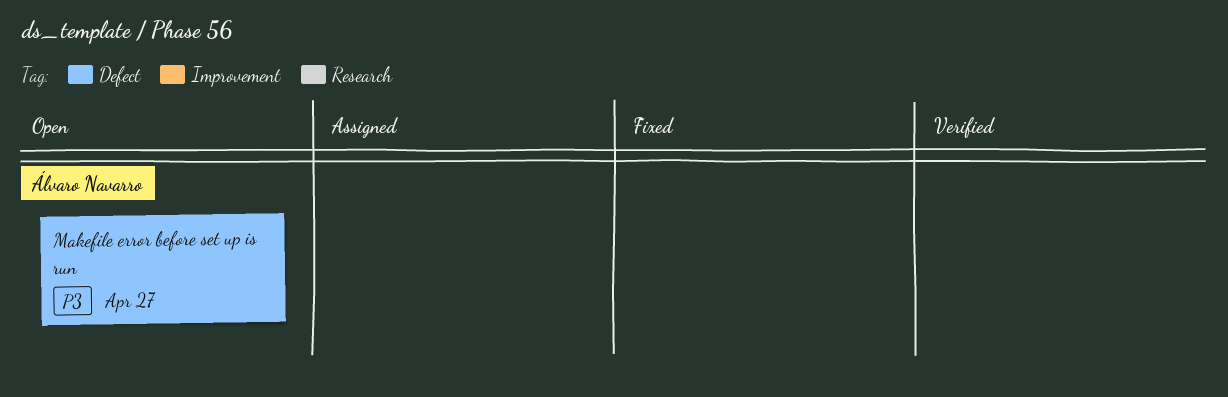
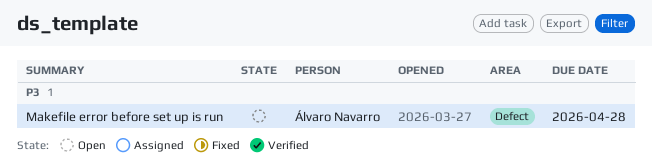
Makefile error before set up is run, due: Apr 27 -> Apr 28

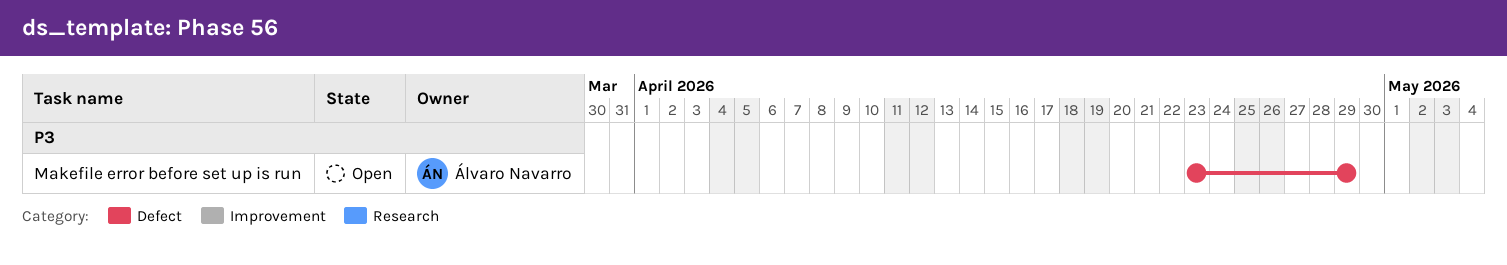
Makefile error before set up is run, due: Apr 28 -> Apr 29

